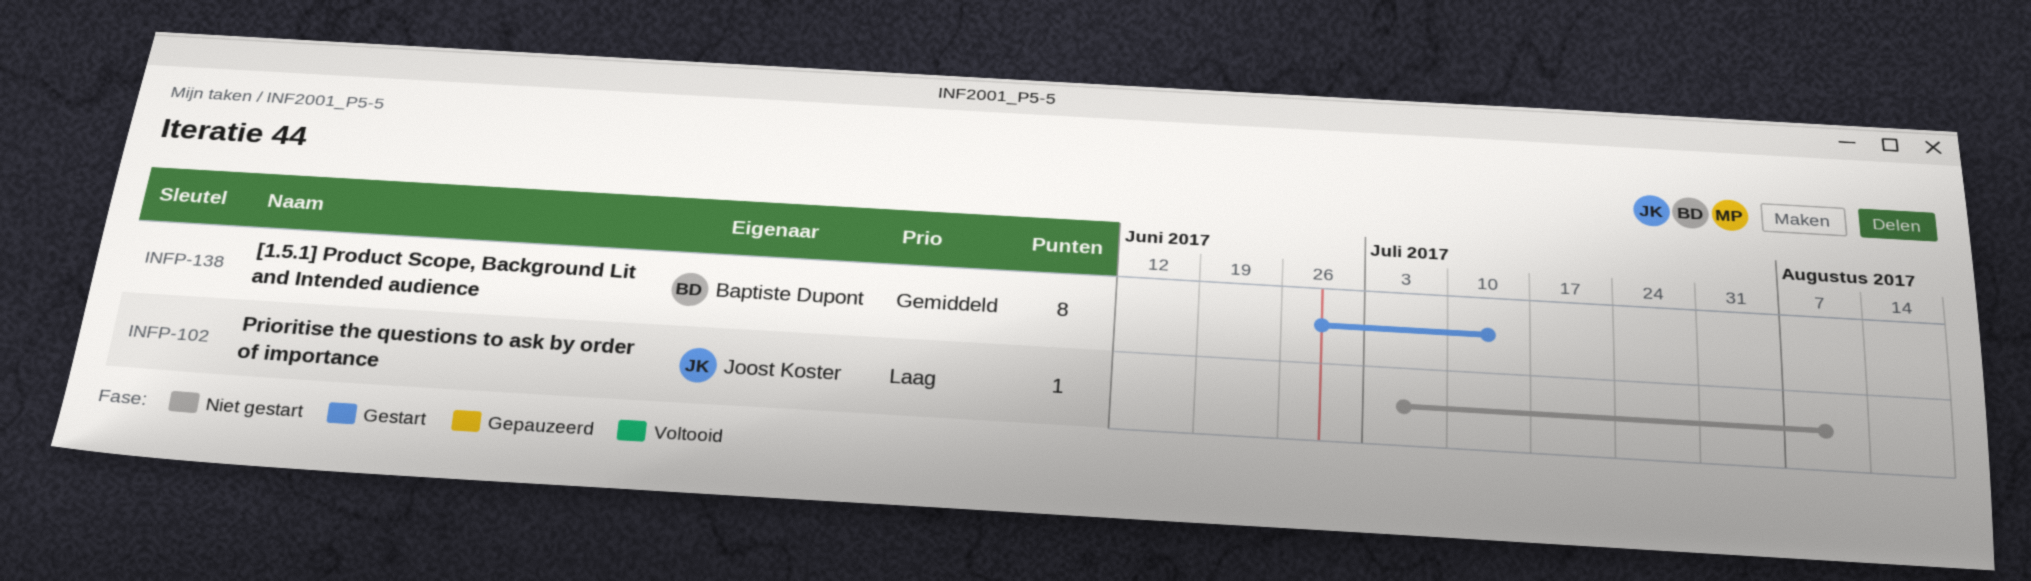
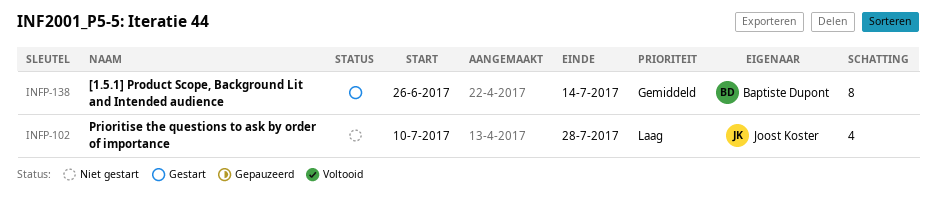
INFP-102, estimate: 1 -> 4
INFP-102, start: Jul 3 -> Jul 10
INFP-102, due: Aug 11 -> Jul 28

